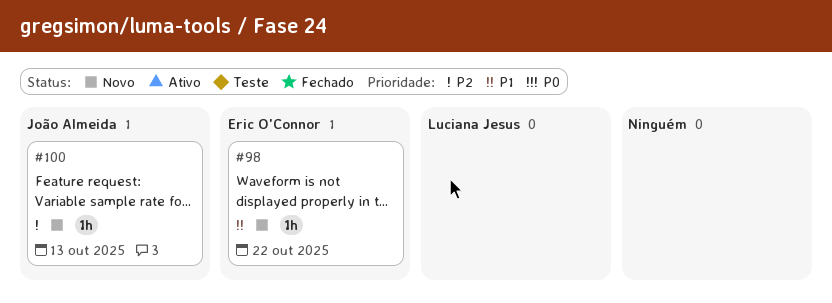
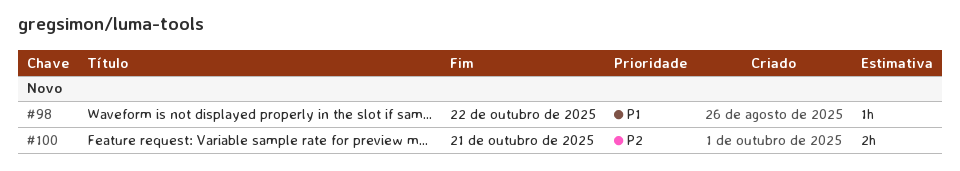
#100, estimate: 1h -> 2h
#100, due: Oct 13 -> Oct 21

